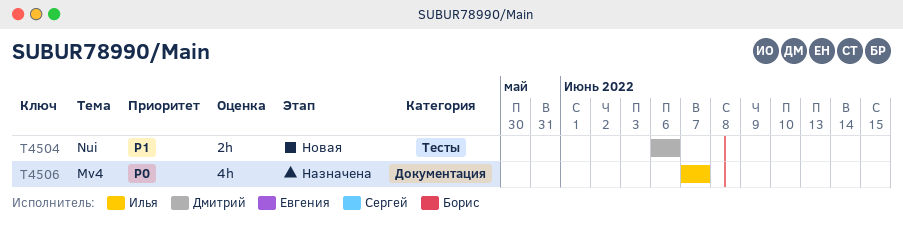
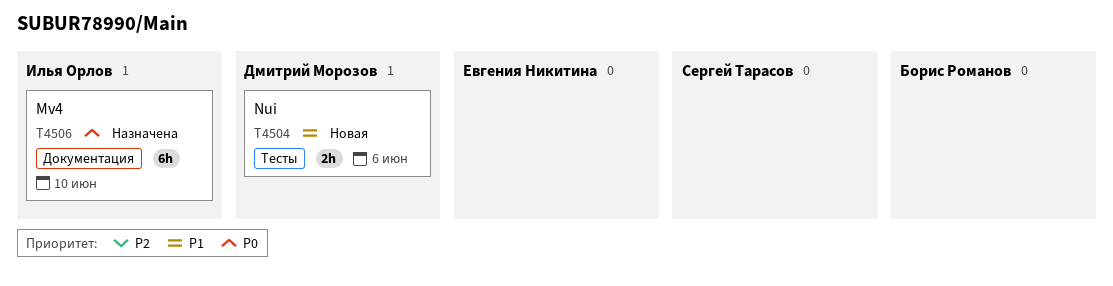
T4506, estimate: 4h -> 6h
T4506, due: Jun 7 -> Jun 10

